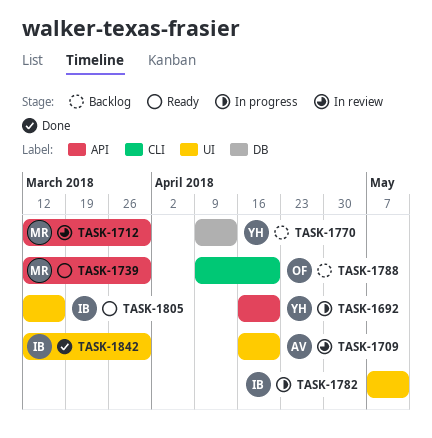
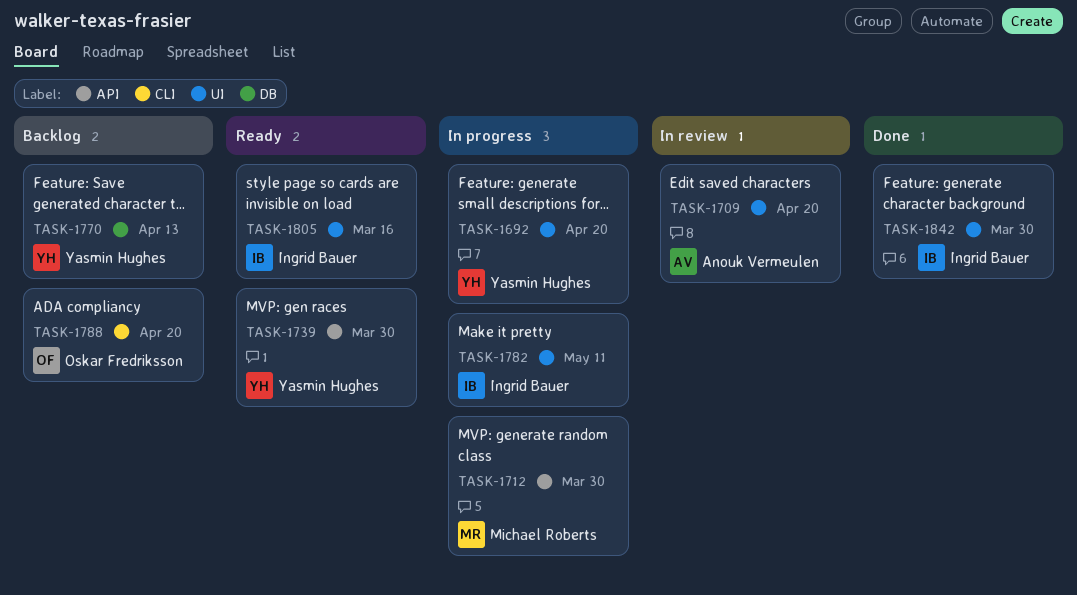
TASK-1692, label: API -> UI
TASK-1712, status: In review -> In progress
TASK-1739, owner: Michael Roberts -> Yasmin Hughes

